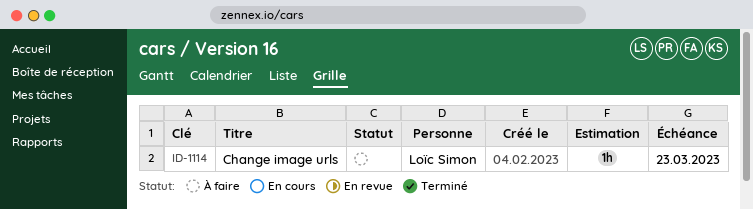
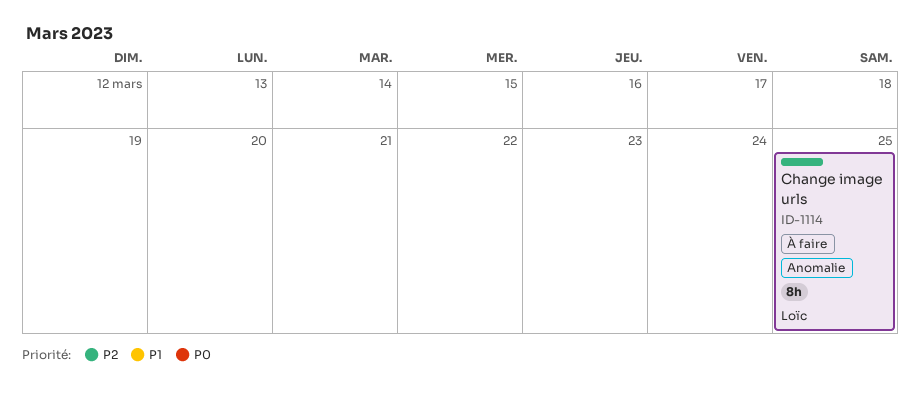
ID-1114, estimate: 1h -> 8h
ID-1114, due: Mar 23 -> Mar 25

